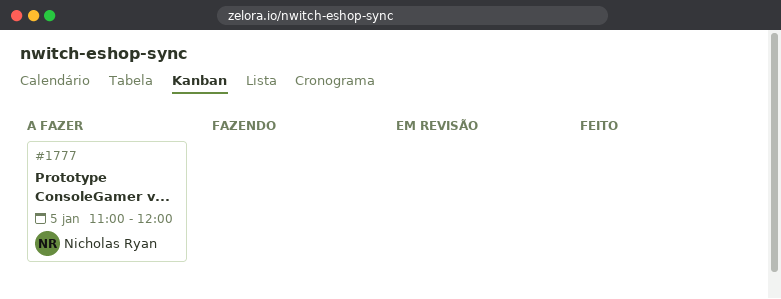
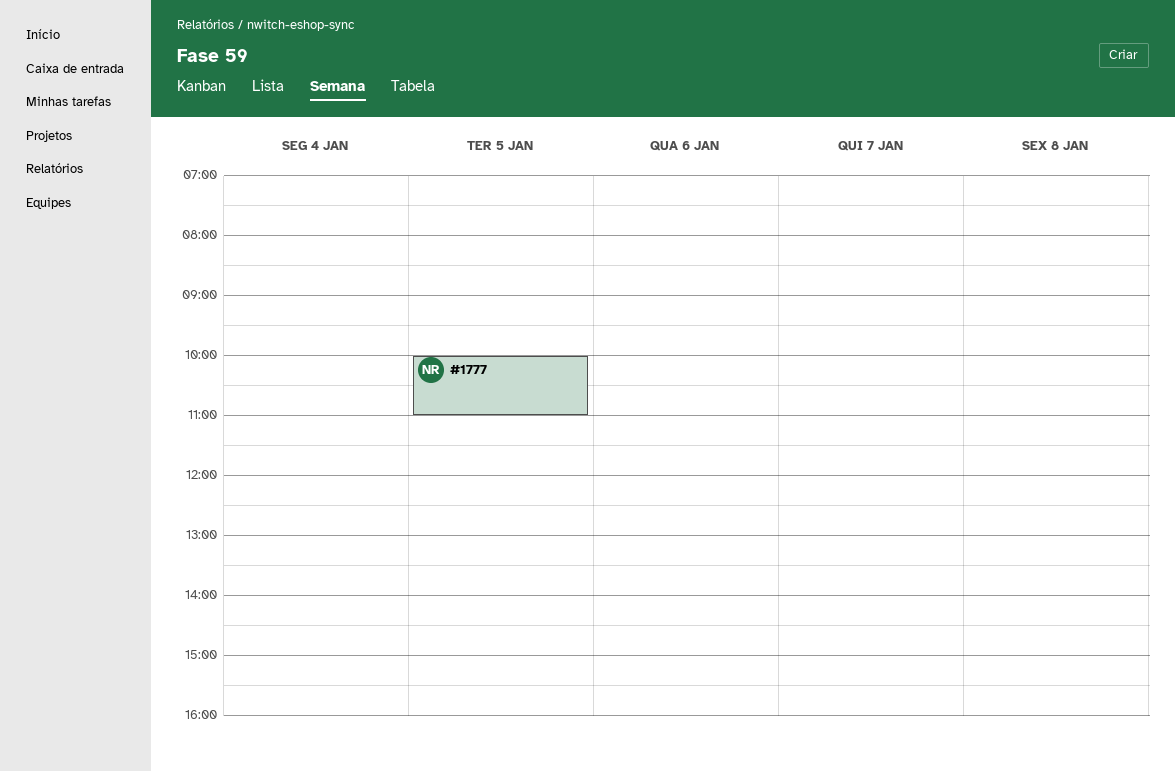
#1777, begins: 11:00 -> 10:00
#1777, ends: 12:00 -> 11:00

